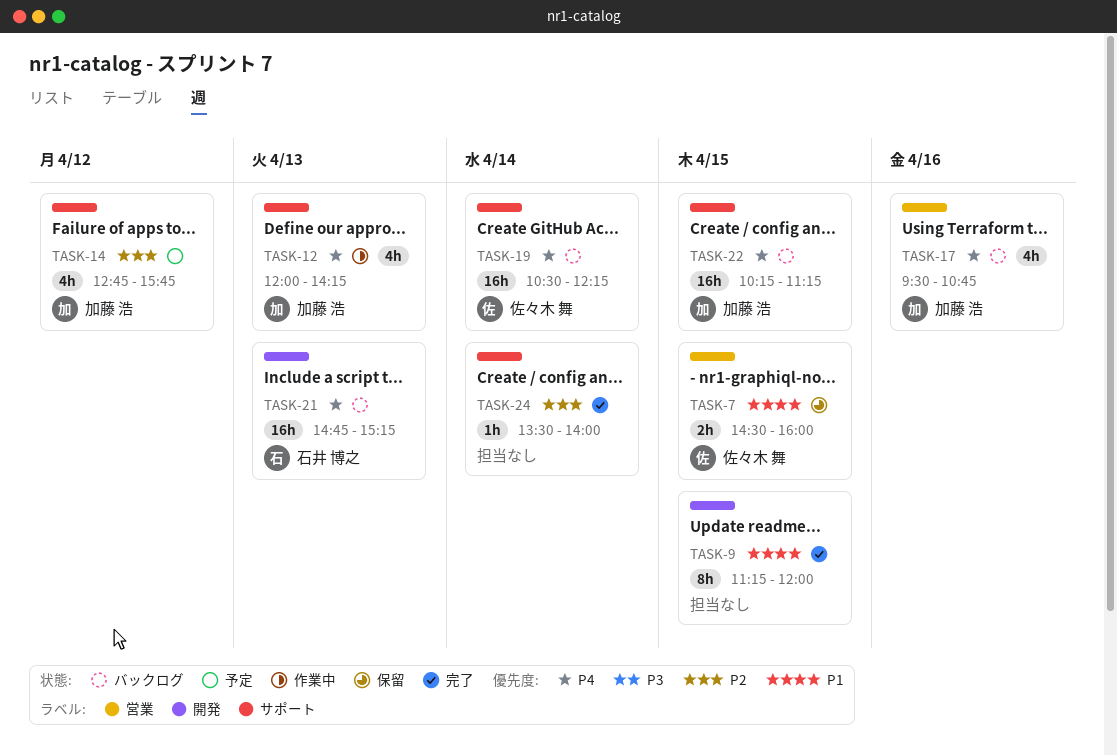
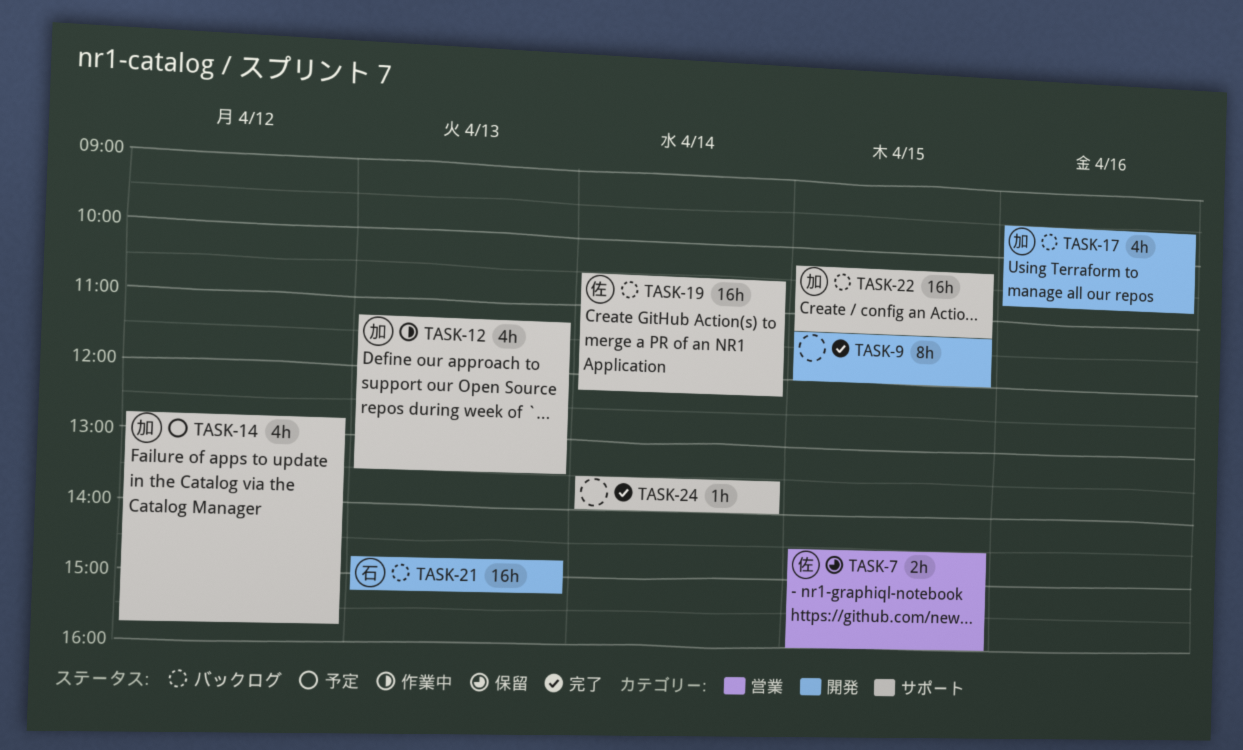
TASK-12, begins: 12:00 -> 11:15
TASK-12, ends: 14:15 -> 13:30
TASK-17, label: 営業 -> 開発

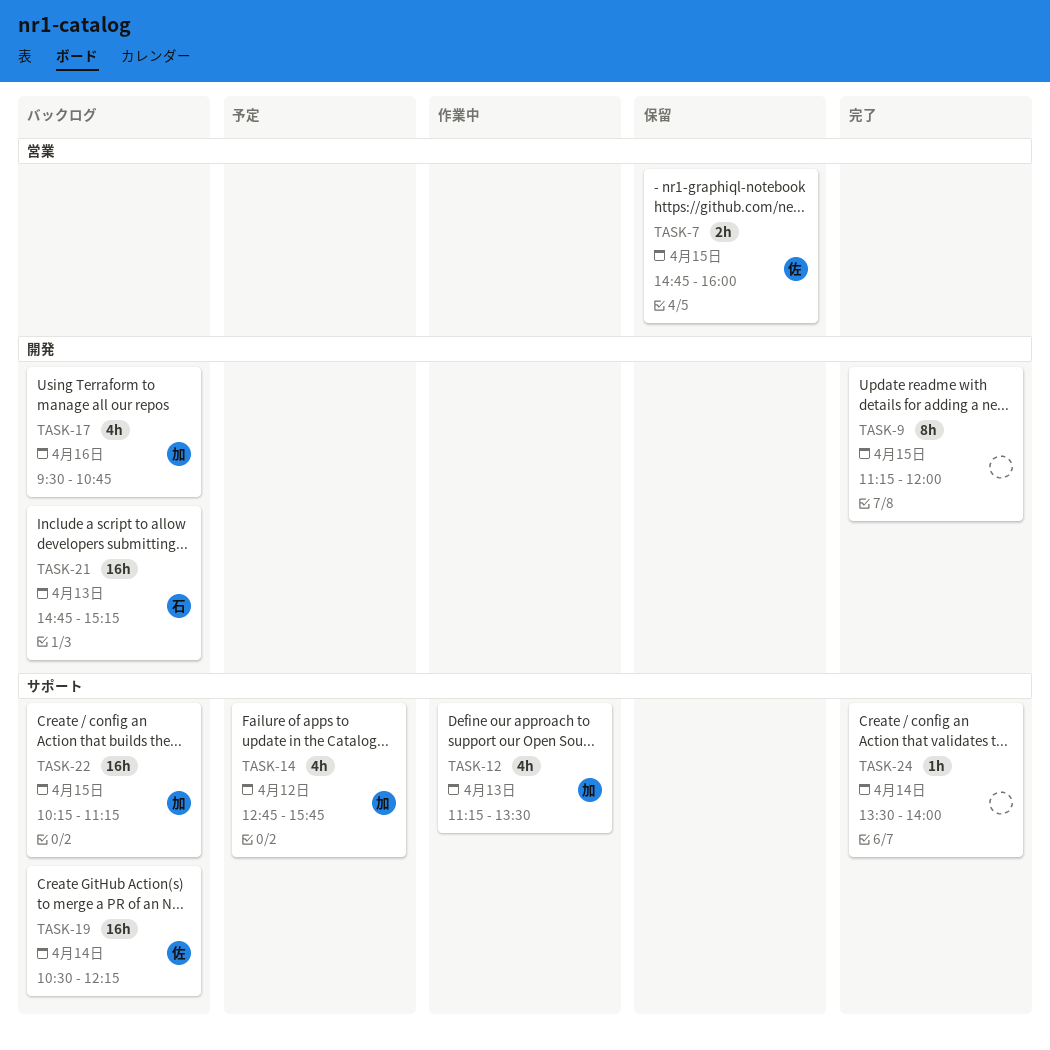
TASK-7, begins: 14:30 -> 14:45

